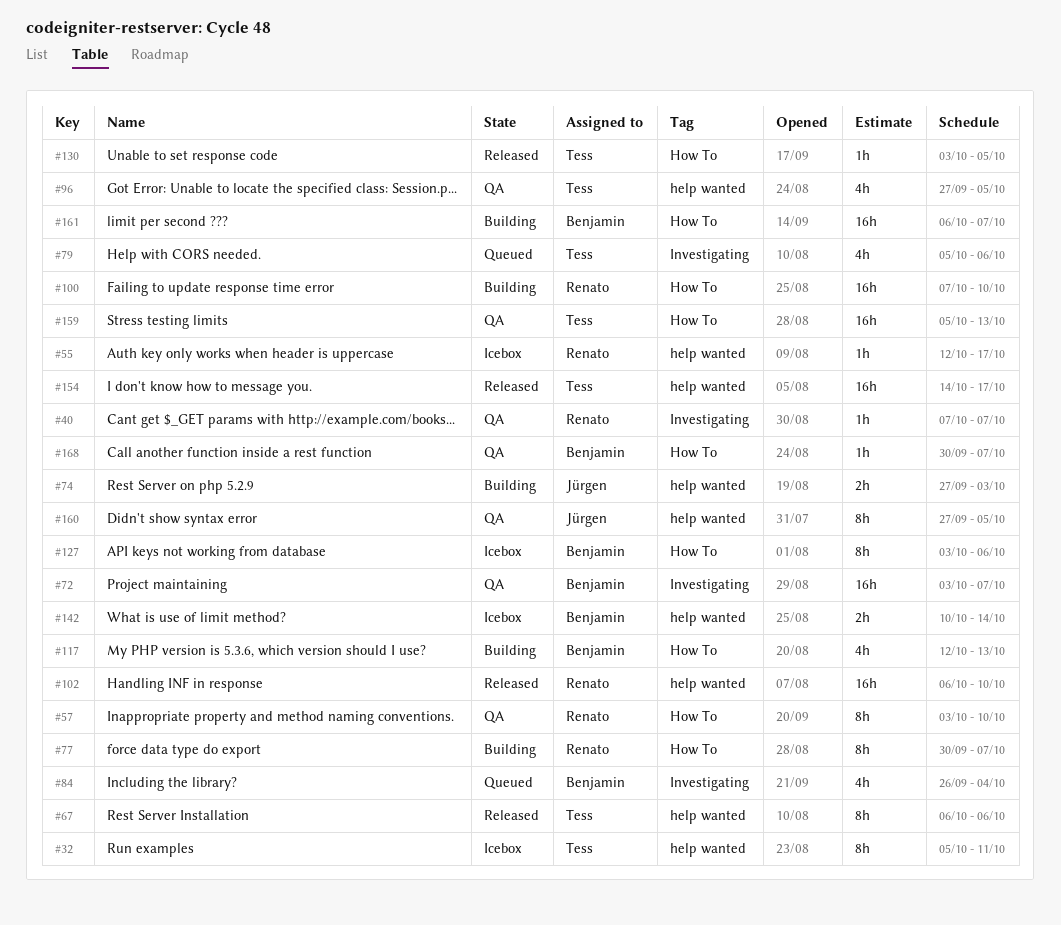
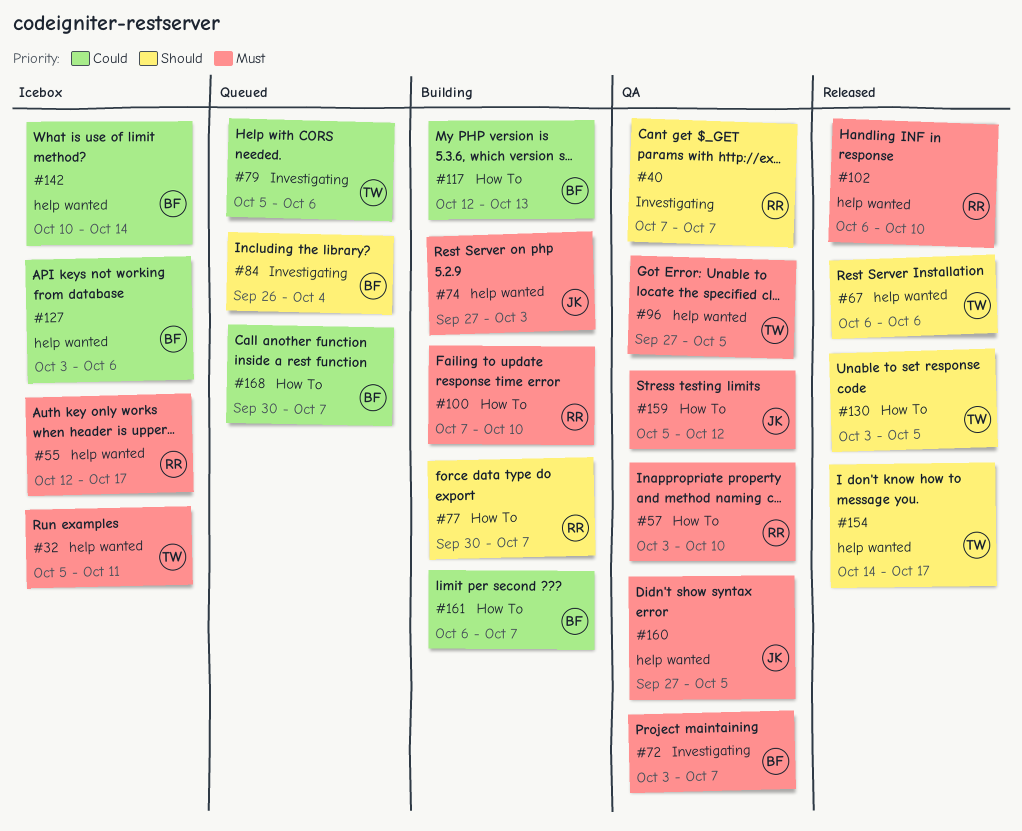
#127, label: How To -> help wanted
#159, owner: Tess -> Jürgen
#159, due: Oct 13 -> Oct 12
#168, status: QA -> Queued

